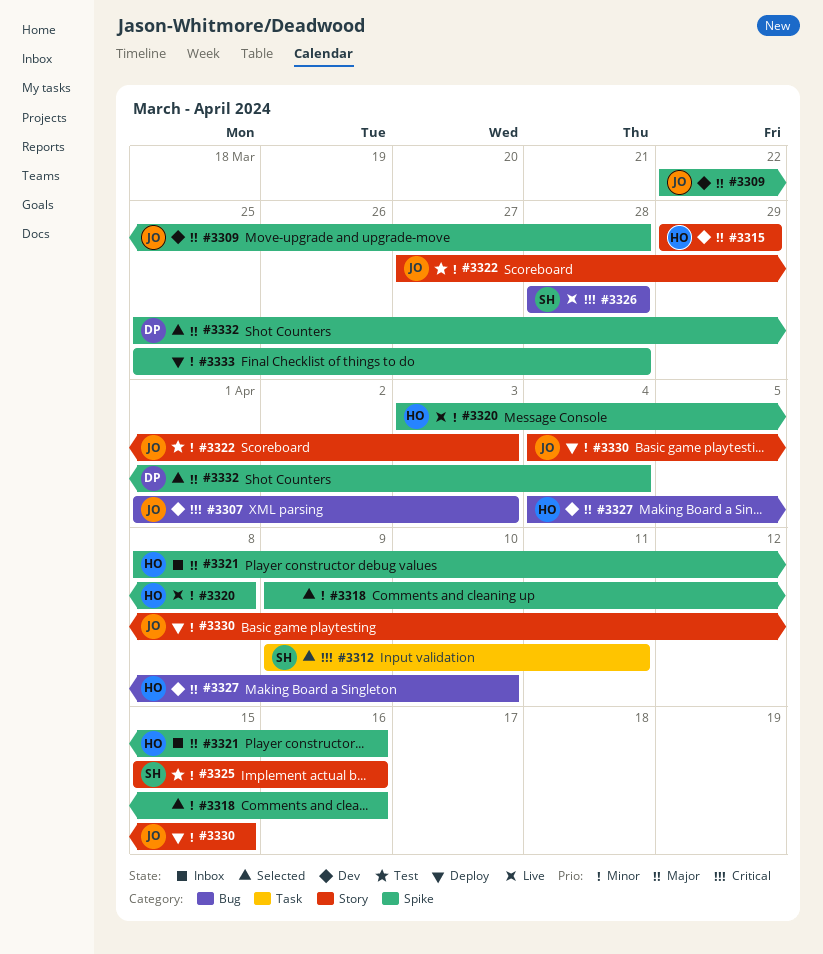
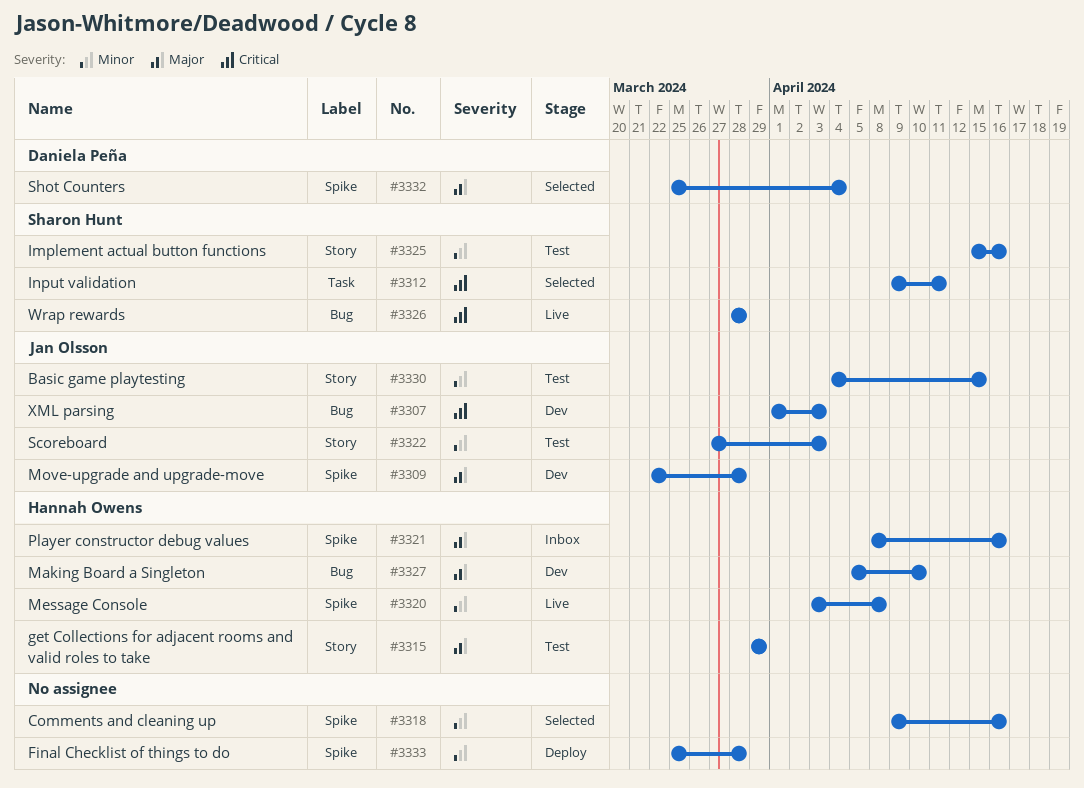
#3315, status: Dev -> Test
#3327, start: Apr 4 -> Apr 5
#3330, status: Deploy -> Test

